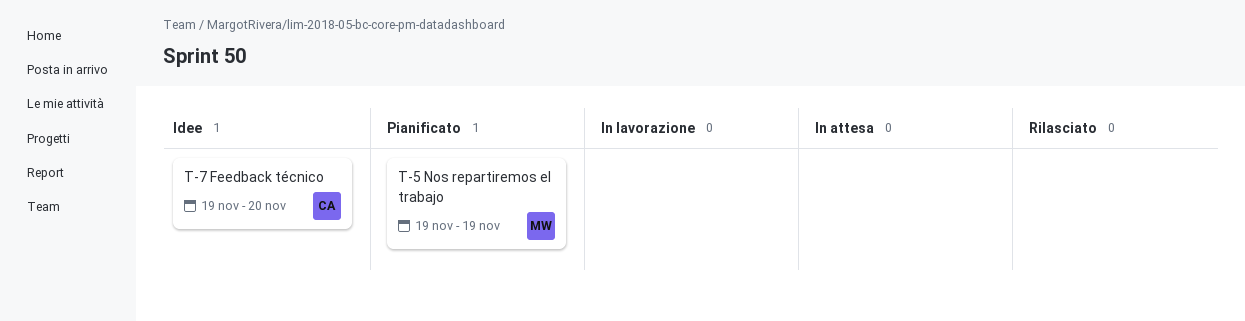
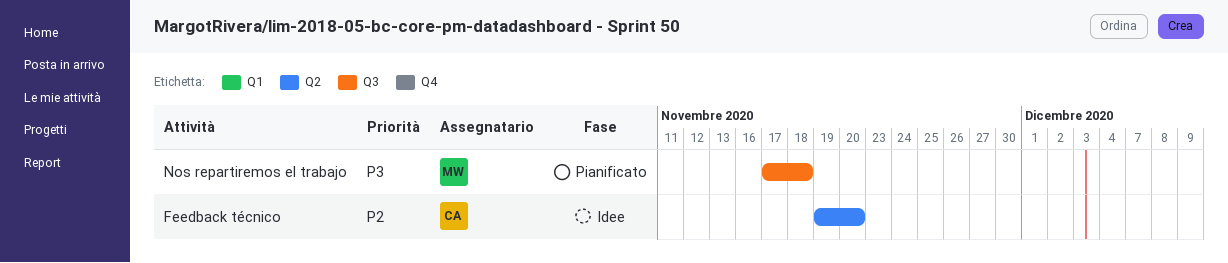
Nos repartiremos el trabajo, start: Nov 19 -> Nov 17
Nos repartiremos el trabajo, due: Nov 19 -> Nov 18

